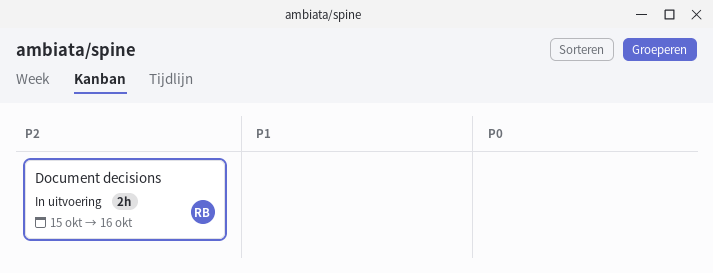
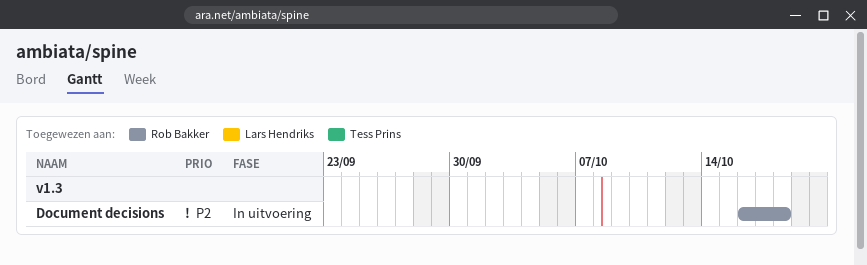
Document decisions, start: Oct 15 -> Oct 16
Document decisions, due: Oct 16 -> Oct 18

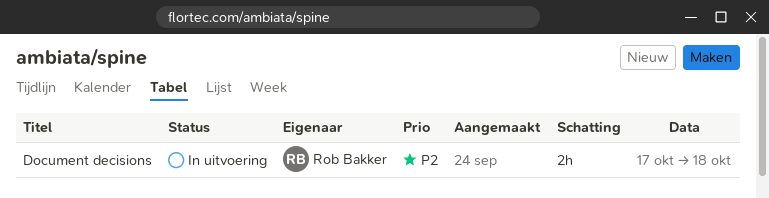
Document decisions, start: Oct 16 -> Oct 17

